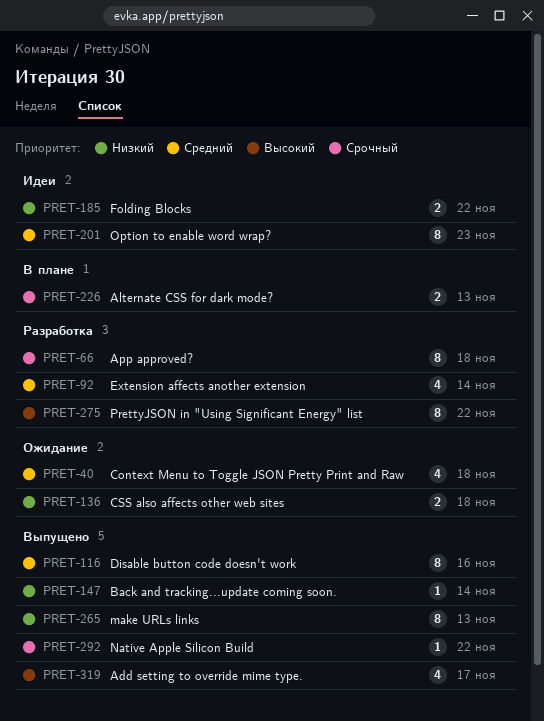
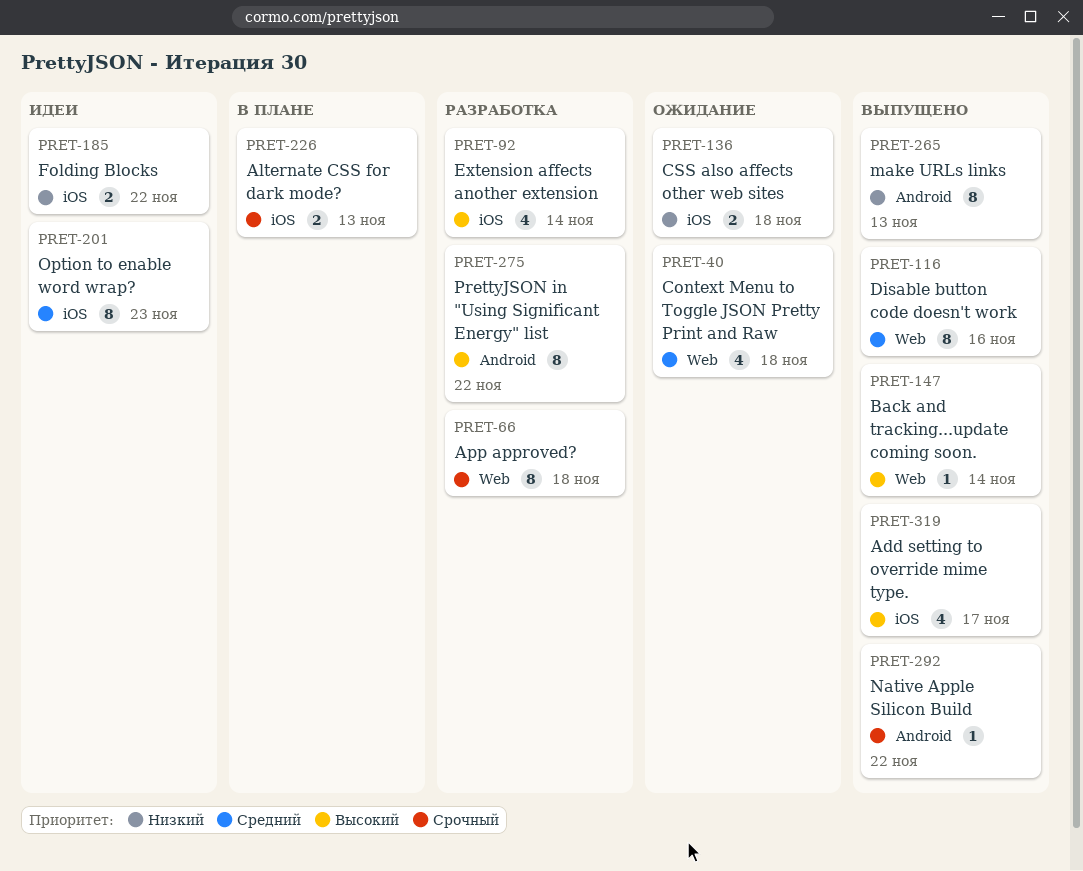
PRET-92, priority: Средний -> Высокий
PRET-147, priority: Низкий -> Высокий

